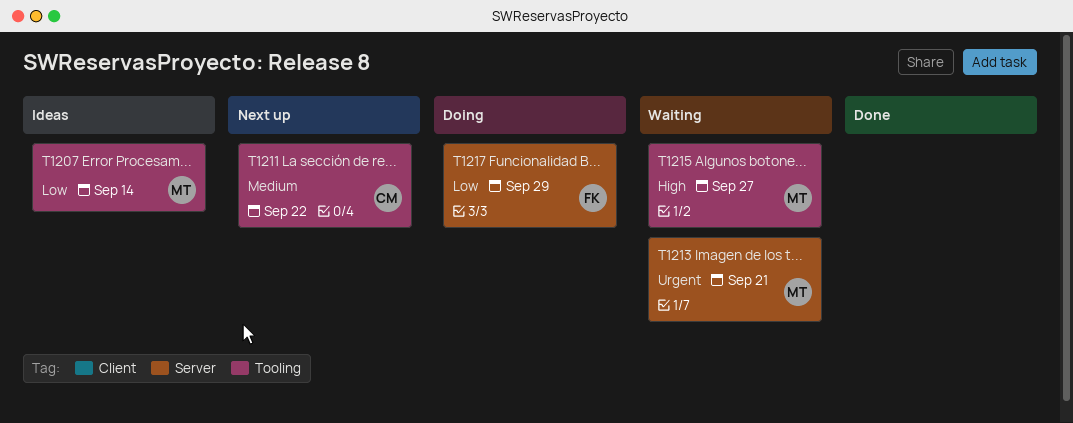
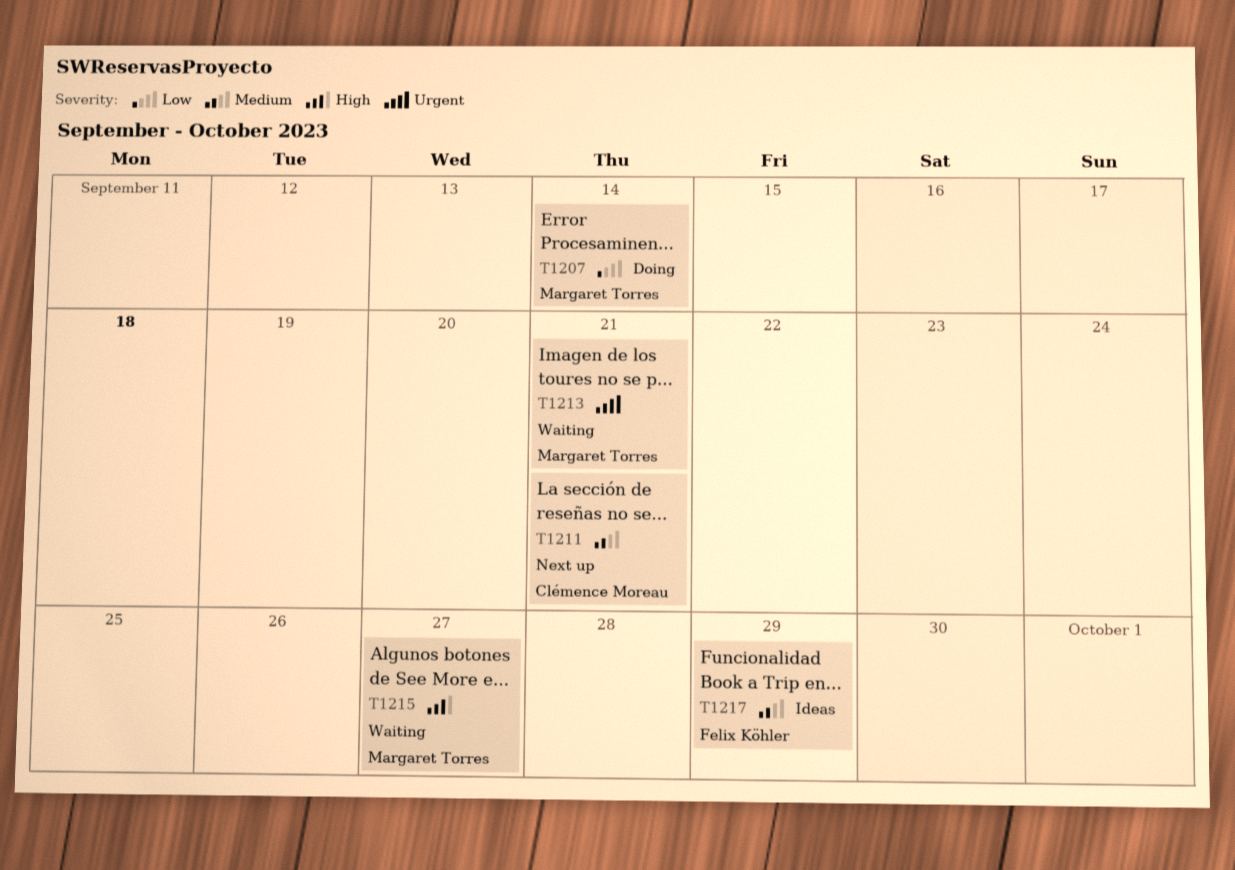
T1207, status: Ideas -> Doing
T1211, due: Sep 22 -> Sep 21
T1217, status: Doing -> Ideas
T1217, priority: Low -> Medium

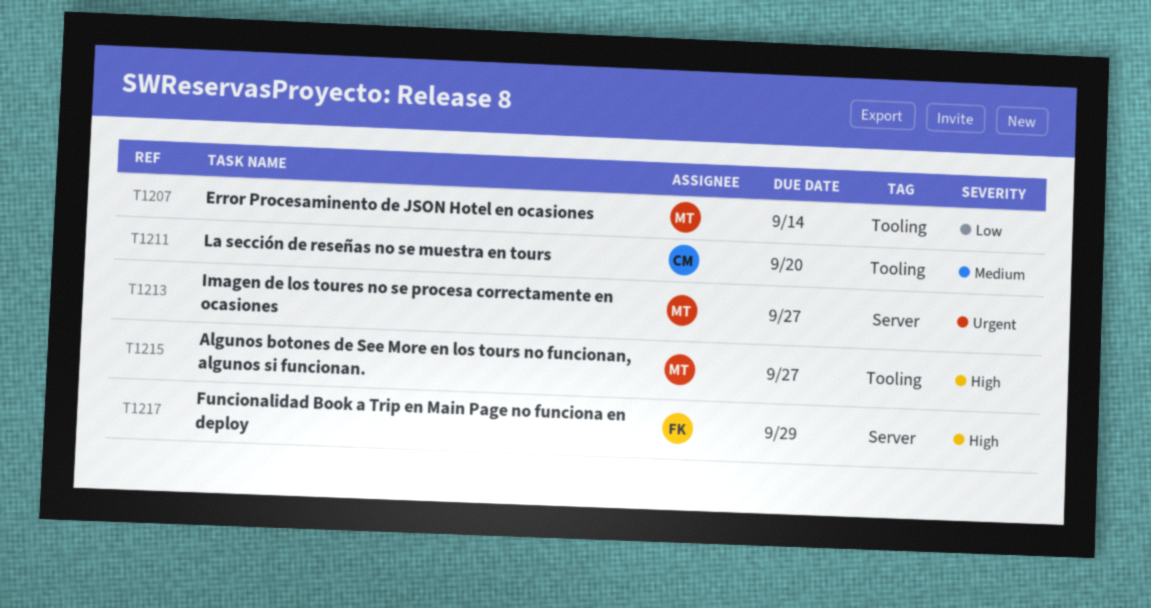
T1211, due: Sep 21 -> Sep 20
T1213, due: Sep 21 -> Sep 27
T1217, priority: Medium -> High

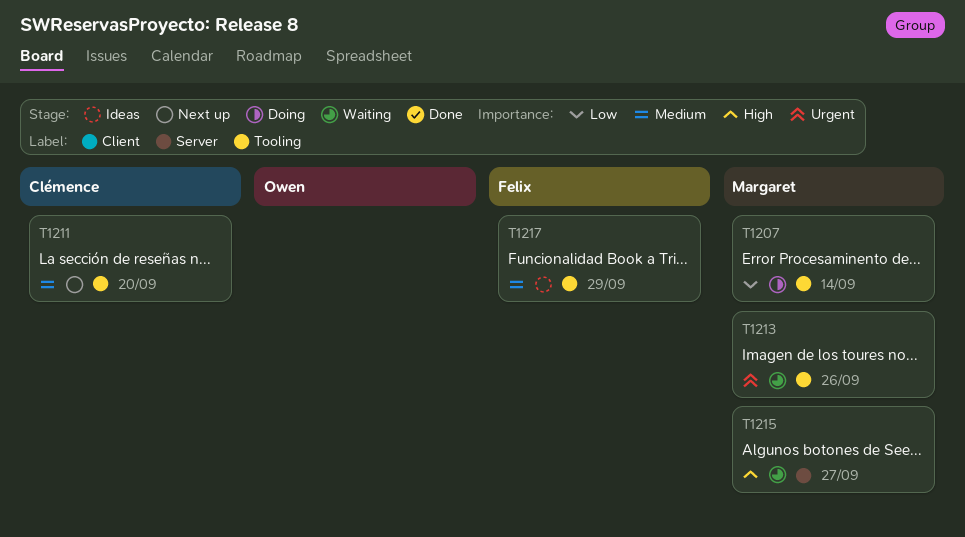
T1213, label: Server -> Tooling
T1213, due: Sep 27 -> Sep 26
T1215, label: Tooling -> Server
T1217, priority: High -> Medium
T1217, label: Server -> Tooling

